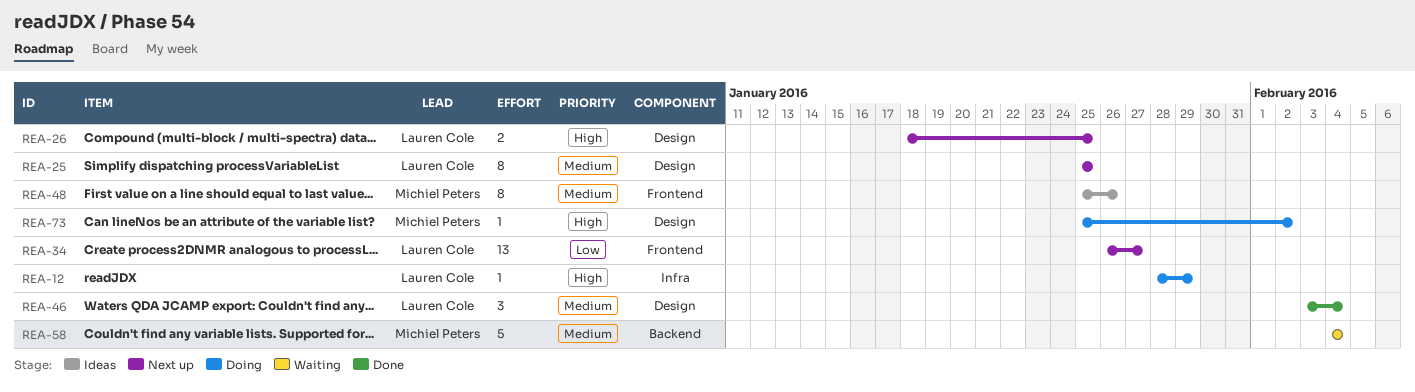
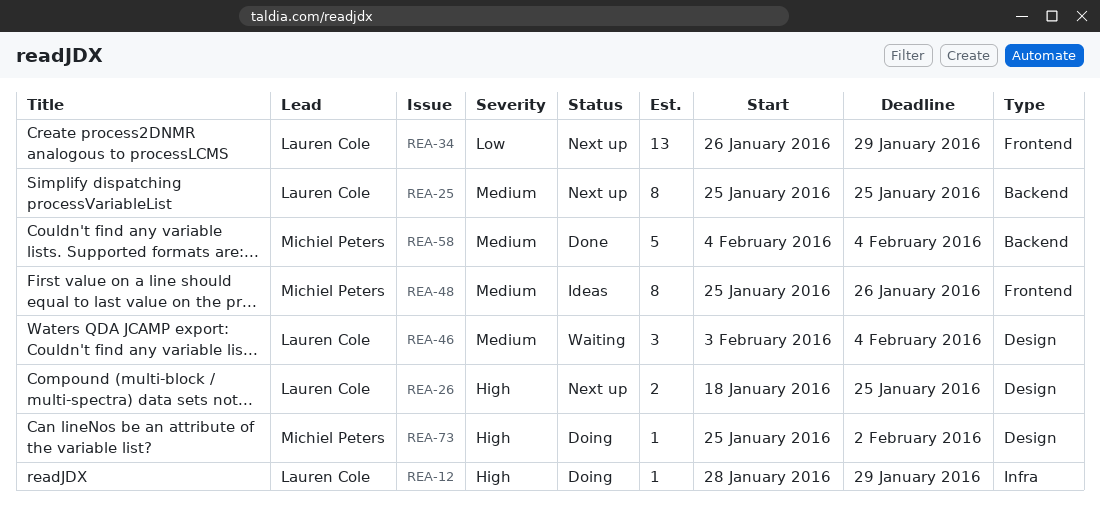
REA-25, label: Design -> Backend
REA-34, due: Jan 27 -> Jan 29
REA-46, status: Done -> Waiting
REA-58, status: Waiting -> Done

